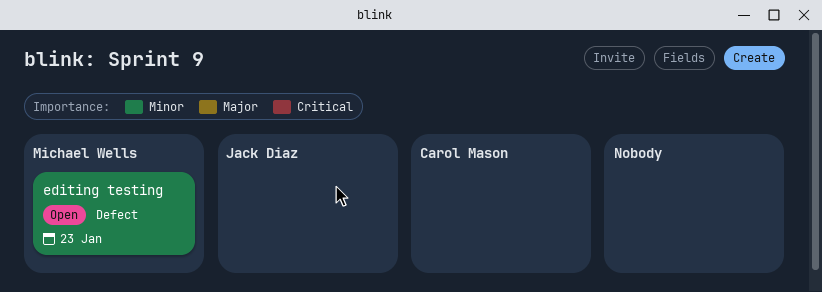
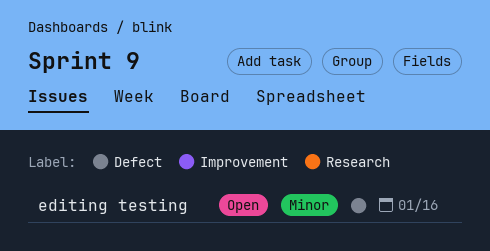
editing testing, due: Jan 23 -> Jan 16

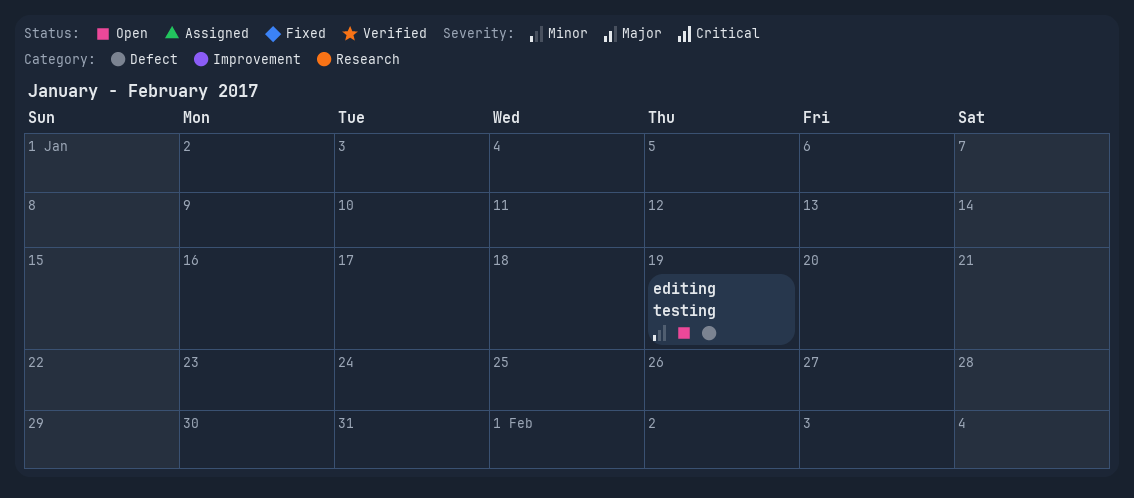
editing testing, due: Jan 16 -> Jan 19

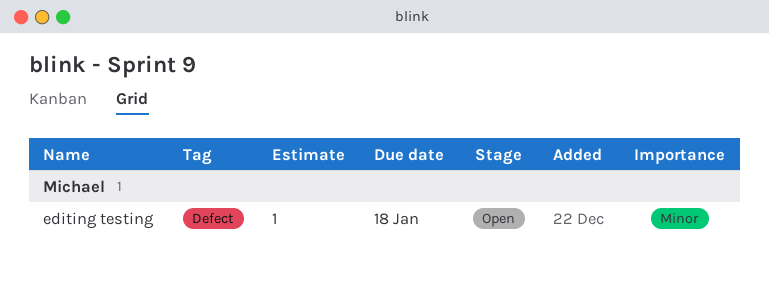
editing testing, due: Jan 19 -> Jan 18

